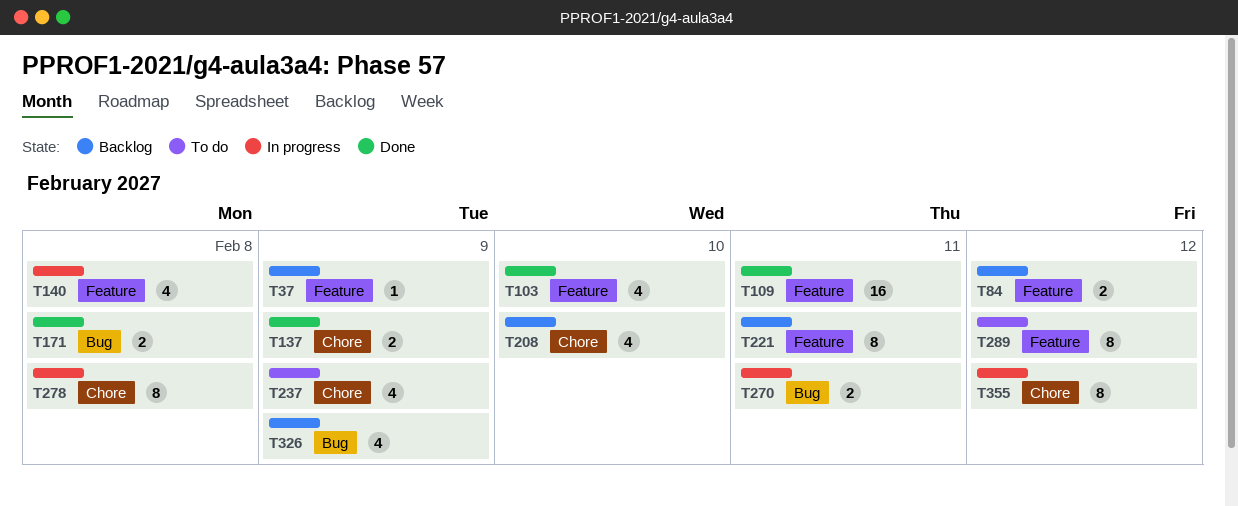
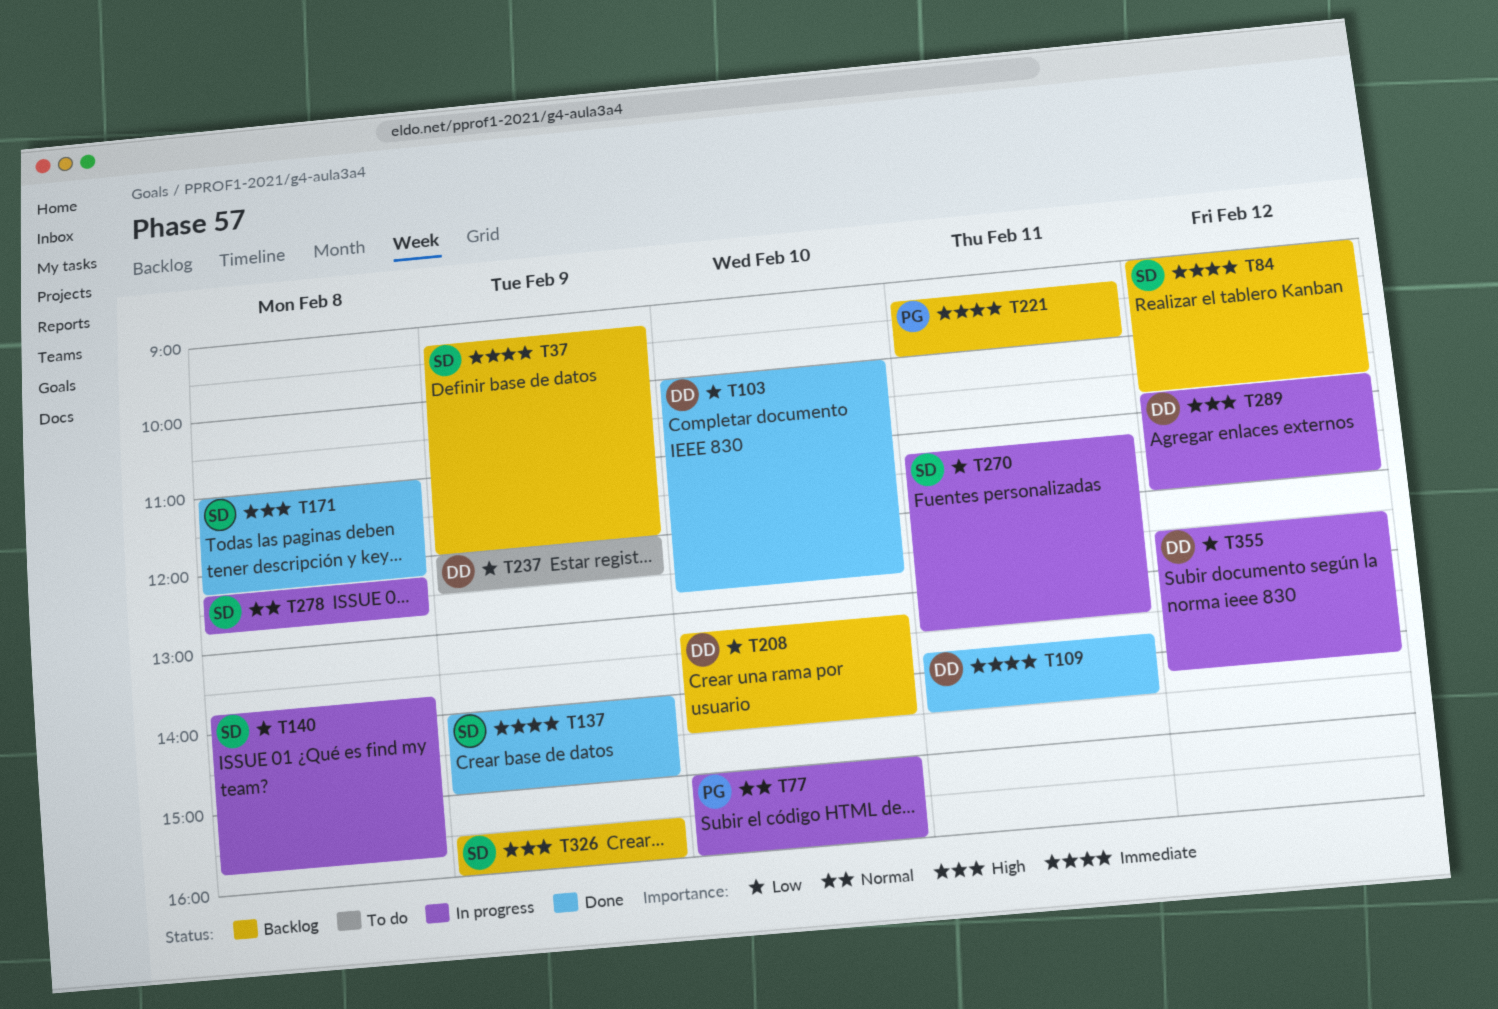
T77: none -> present
T289, status: To do -> In progress

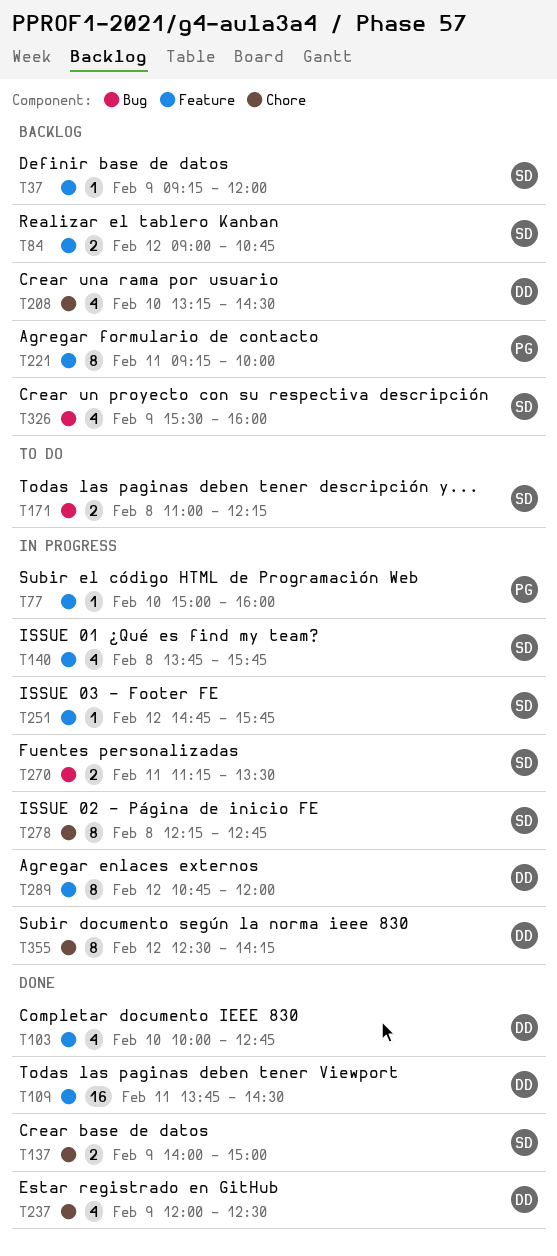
T171, status: Done -> To do
T237, status: To do -> Done
T251: none -> present

